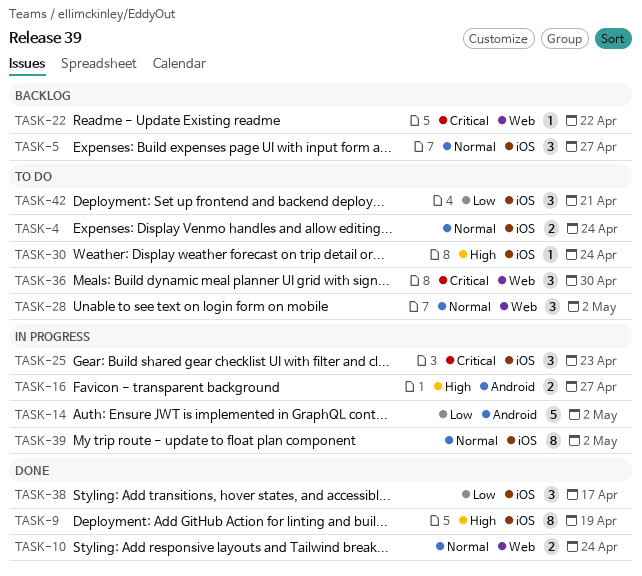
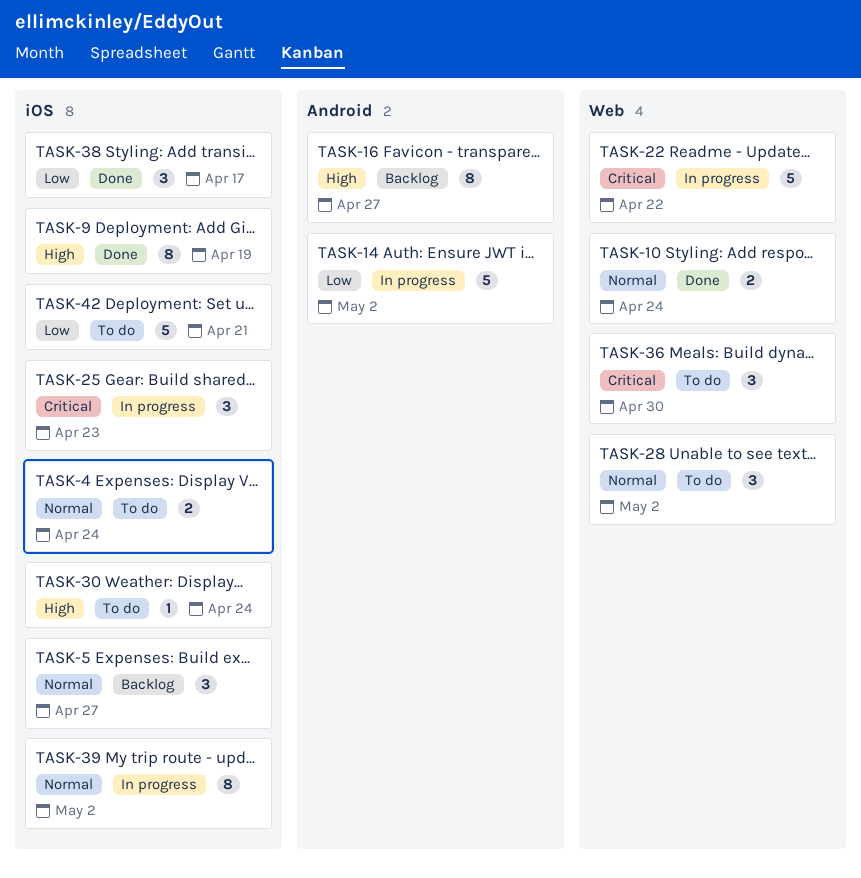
TASK-16, status: In progress -> Backlog
TASK-16, estimate: 2 -> 8
TASK-22, status: Backlog -> In progress
TASK-22, estimate: 1 -> 5
TASK-42, estimate: 3 -> 5

